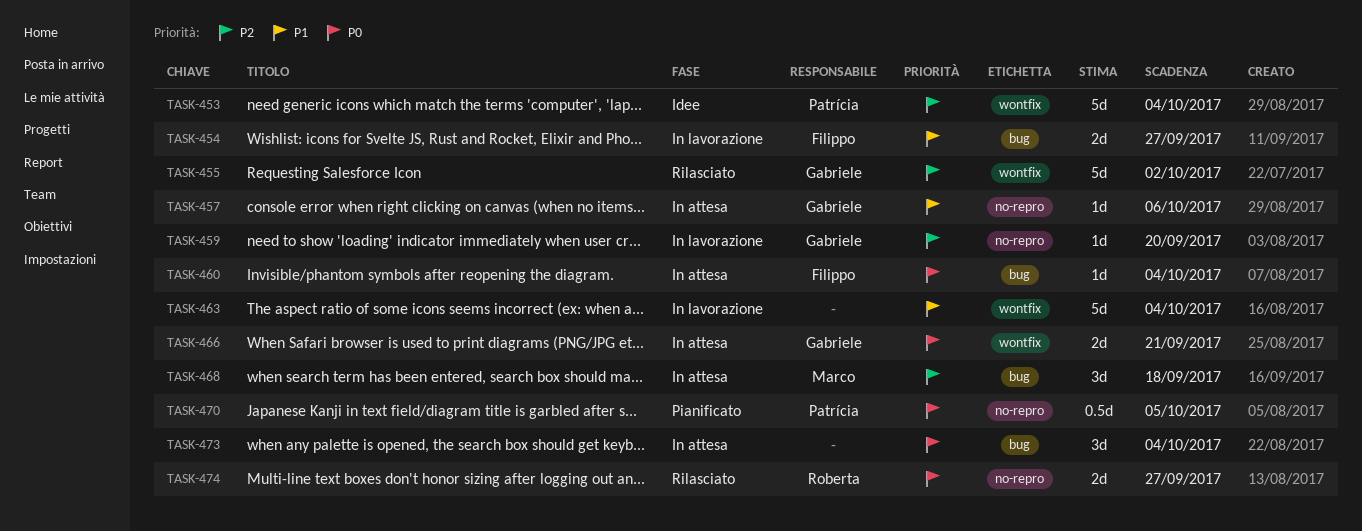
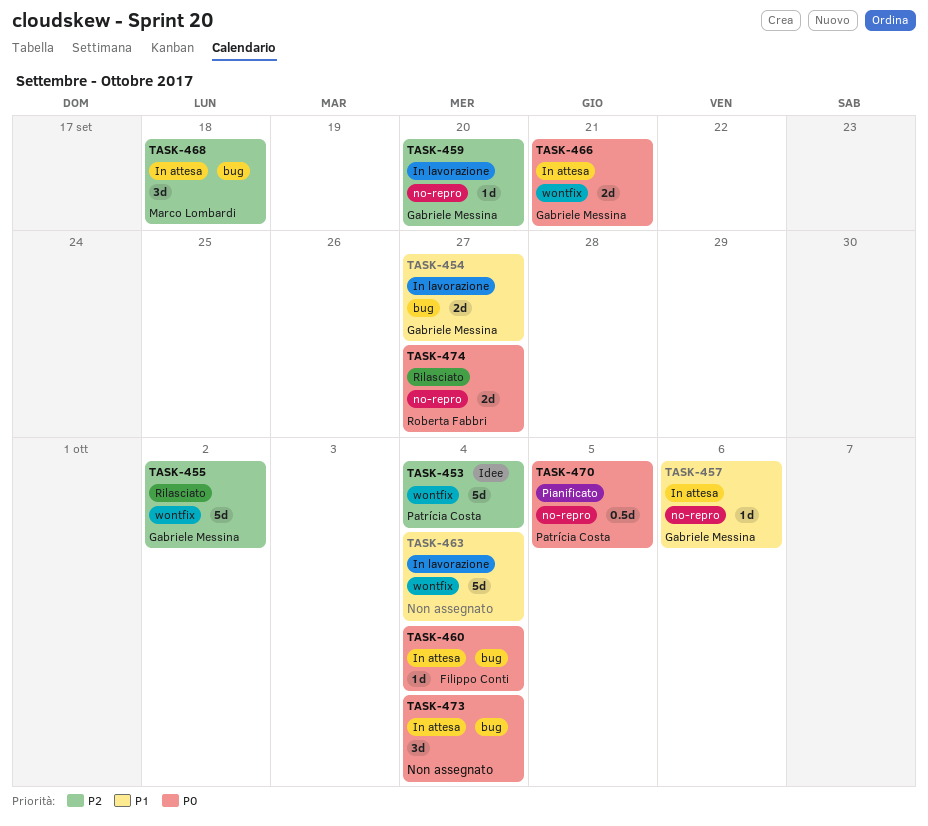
TASK-454, owner: Filippo Conti -> Gabriele Messina

